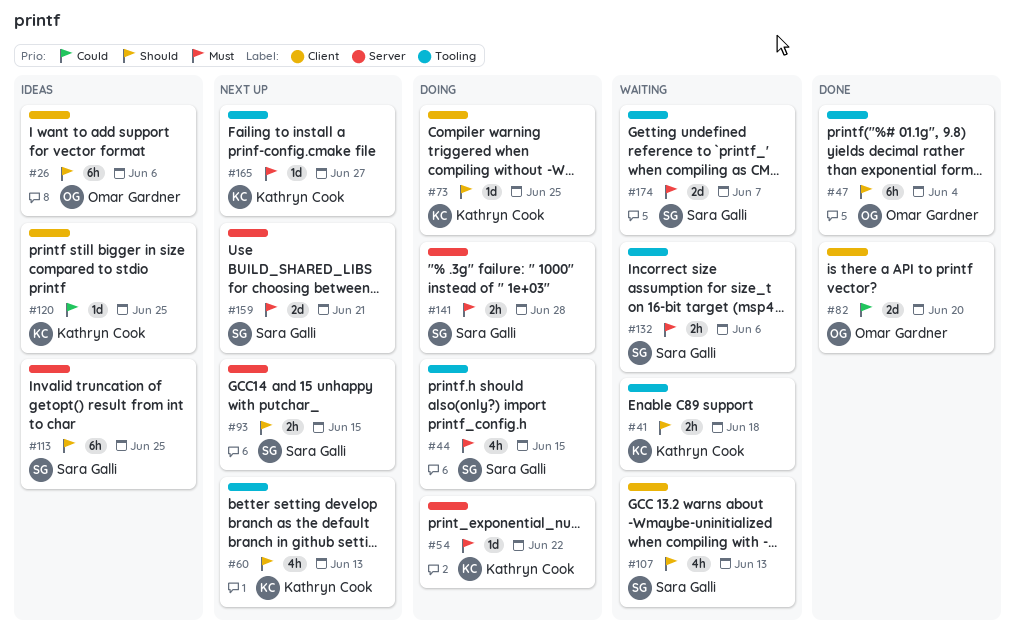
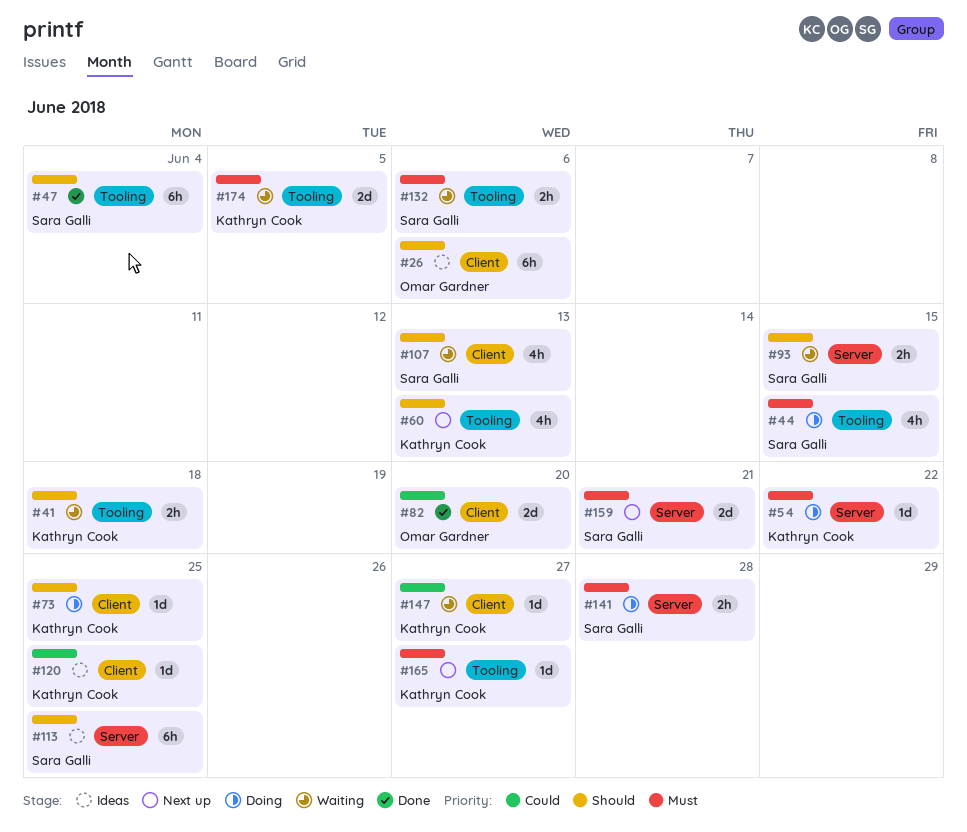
#47, owner: Omar Gardner -> Sara Galli
#93, status: Next up -> Waiting
#147: none -> present
#174, owner: Sara Galli -> Kathryn Cook
#174, due: Jun 7 -> Jun 5

